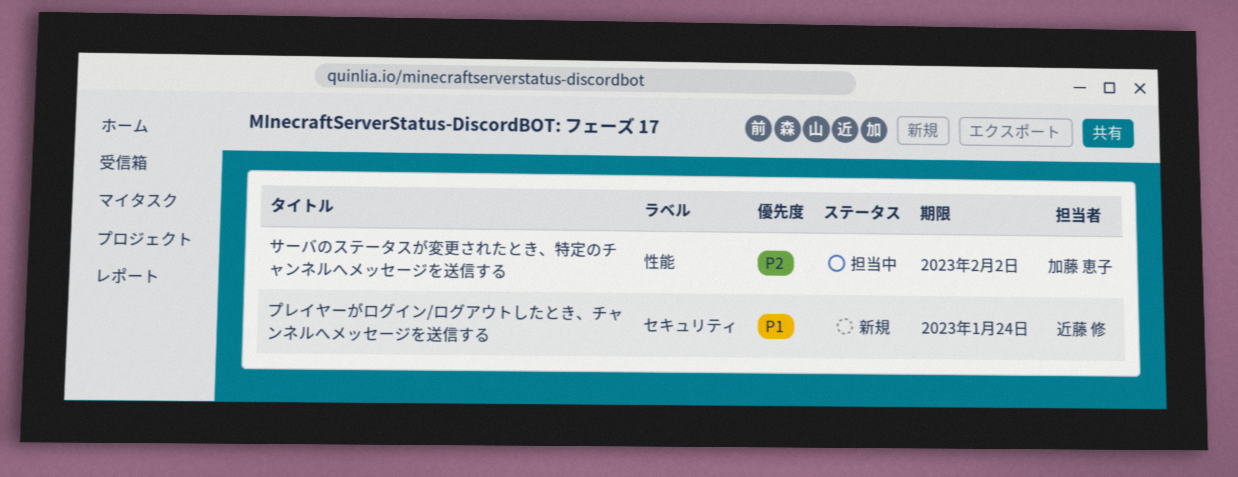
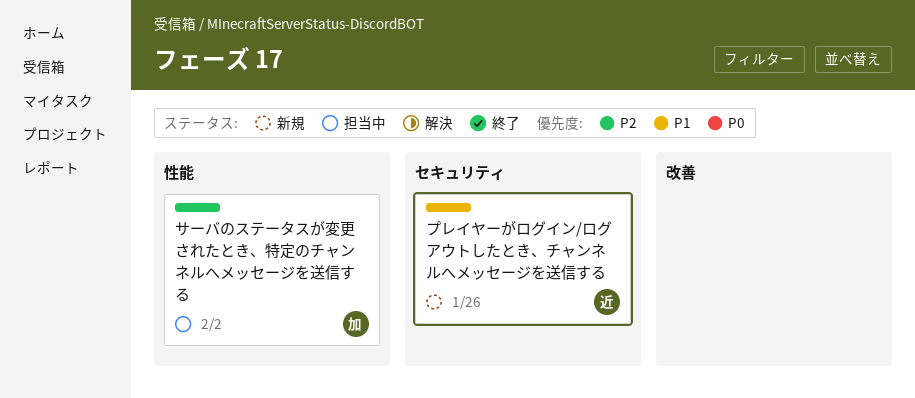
プレイヤーがログイン/ログアウトしたとき、チャンネルへメッセージを送信する, due: Jan 24 -> Jan 26

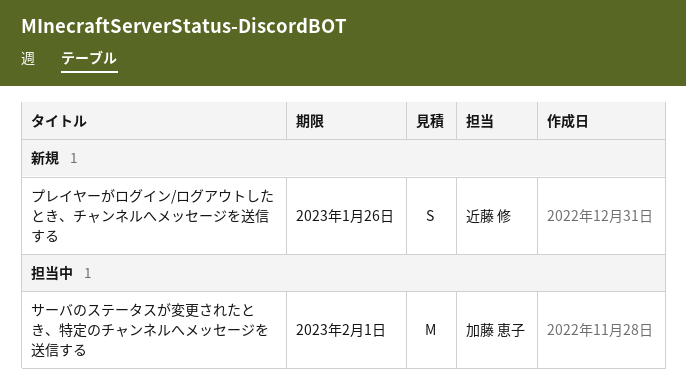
サーバのステータスが変更されたとき、特定のチャンネルへメッセージを送信する, due: Feb 2 -> Feb 1

